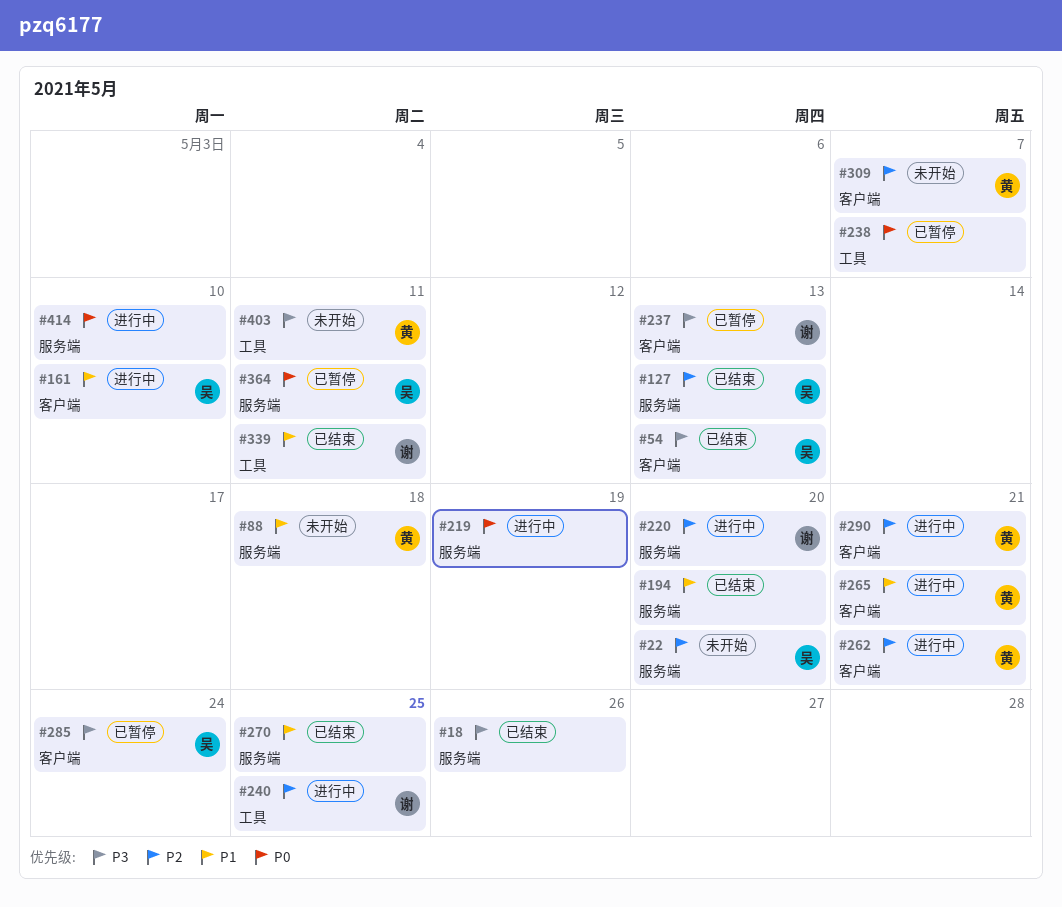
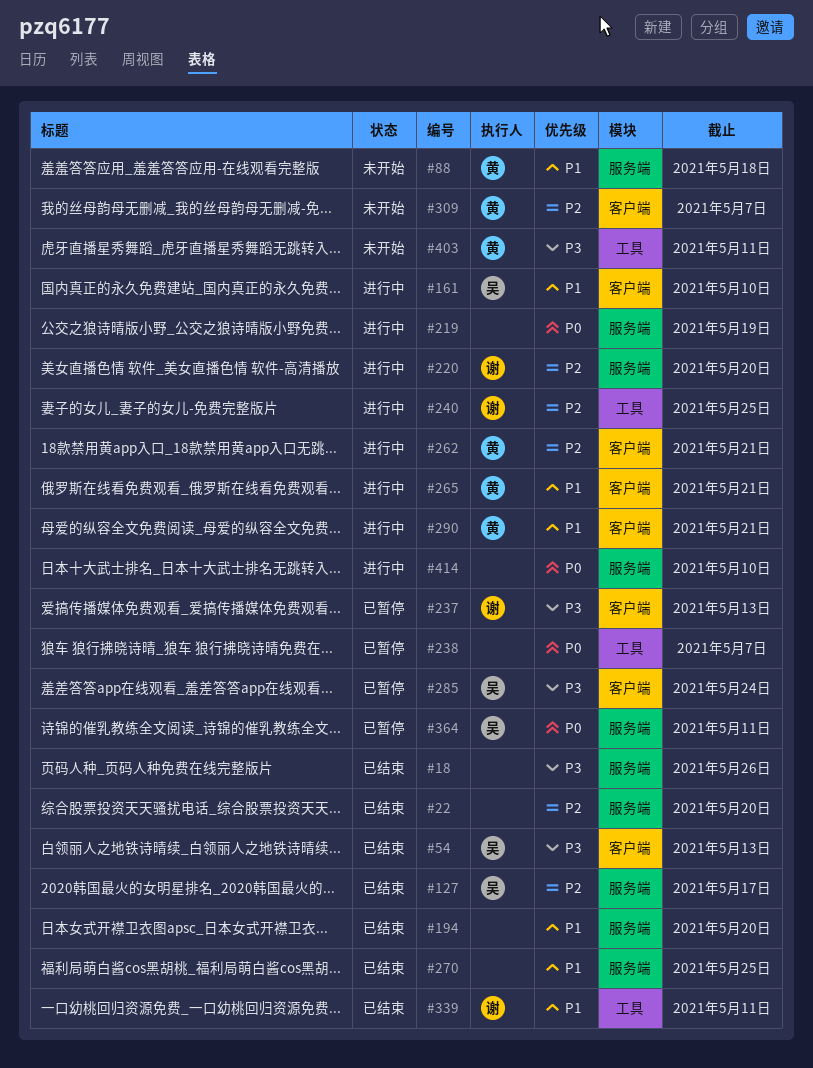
#22, status: 未开始 -> 已结束
#22, owner: 吴 -> none
#127, due: May 13 -> May 17
#290, priority: P2 -> P1

